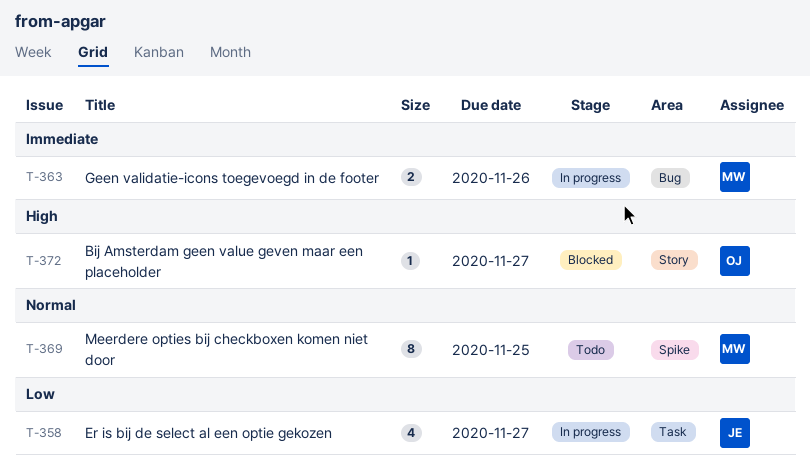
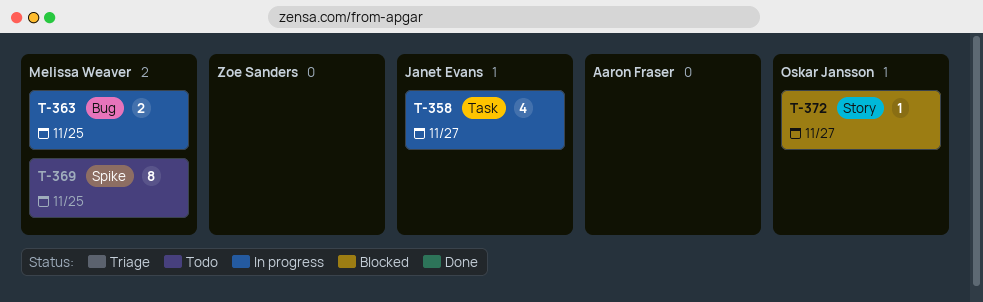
T-363, due: Nov 26 -> Nov 25

